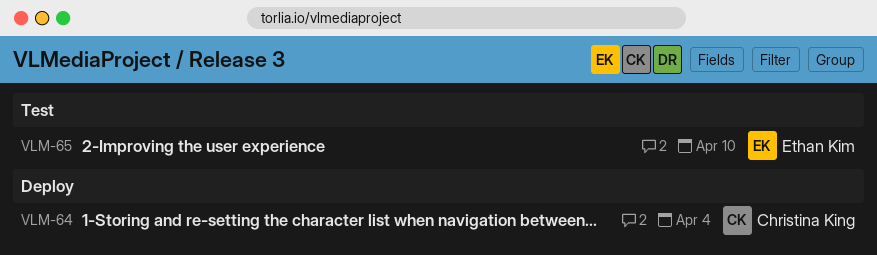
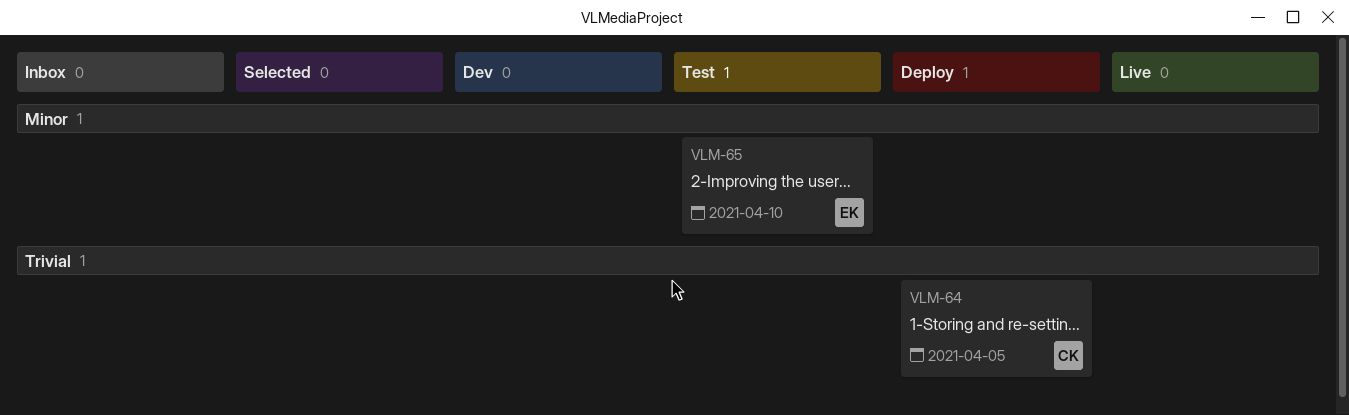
VLM-64, due: Apr 4 -> Apr 5

